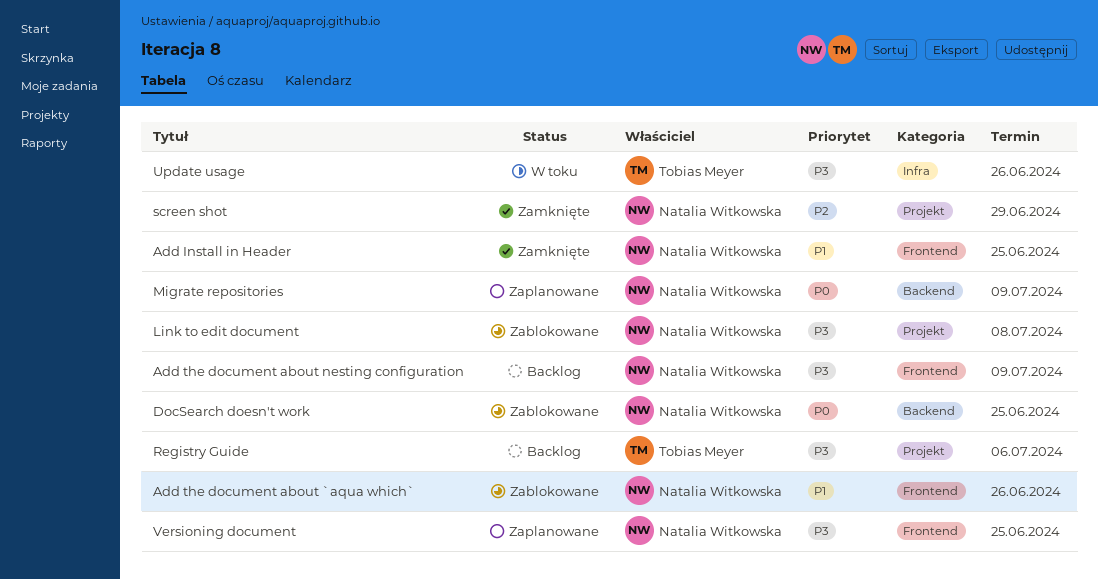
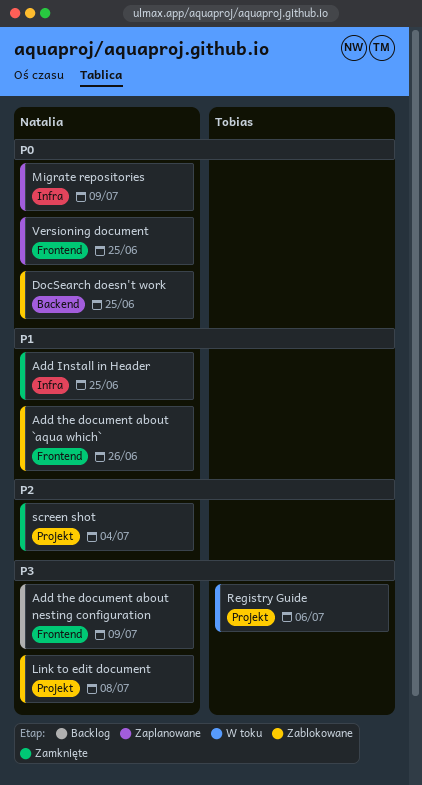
Add Install in Header, label: Frontend -> Infra
Migrate repositories, label: Backend -> Infra
Registry Guide, status: Backlog -> W toku
screen shot, due: Jun 29 -> Jul 4
Update usage: present -> none
Versioning document, priority: P3 -> P0

